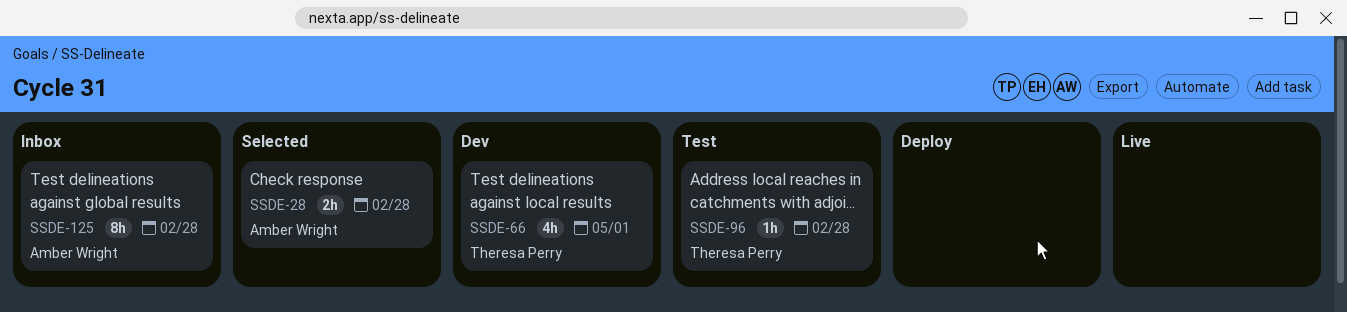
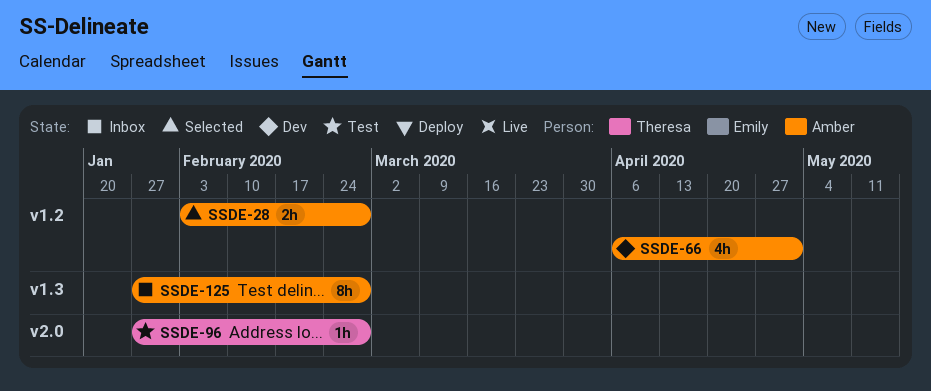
SSDE-66, owner: Theresa Perry -> Amber Wright

